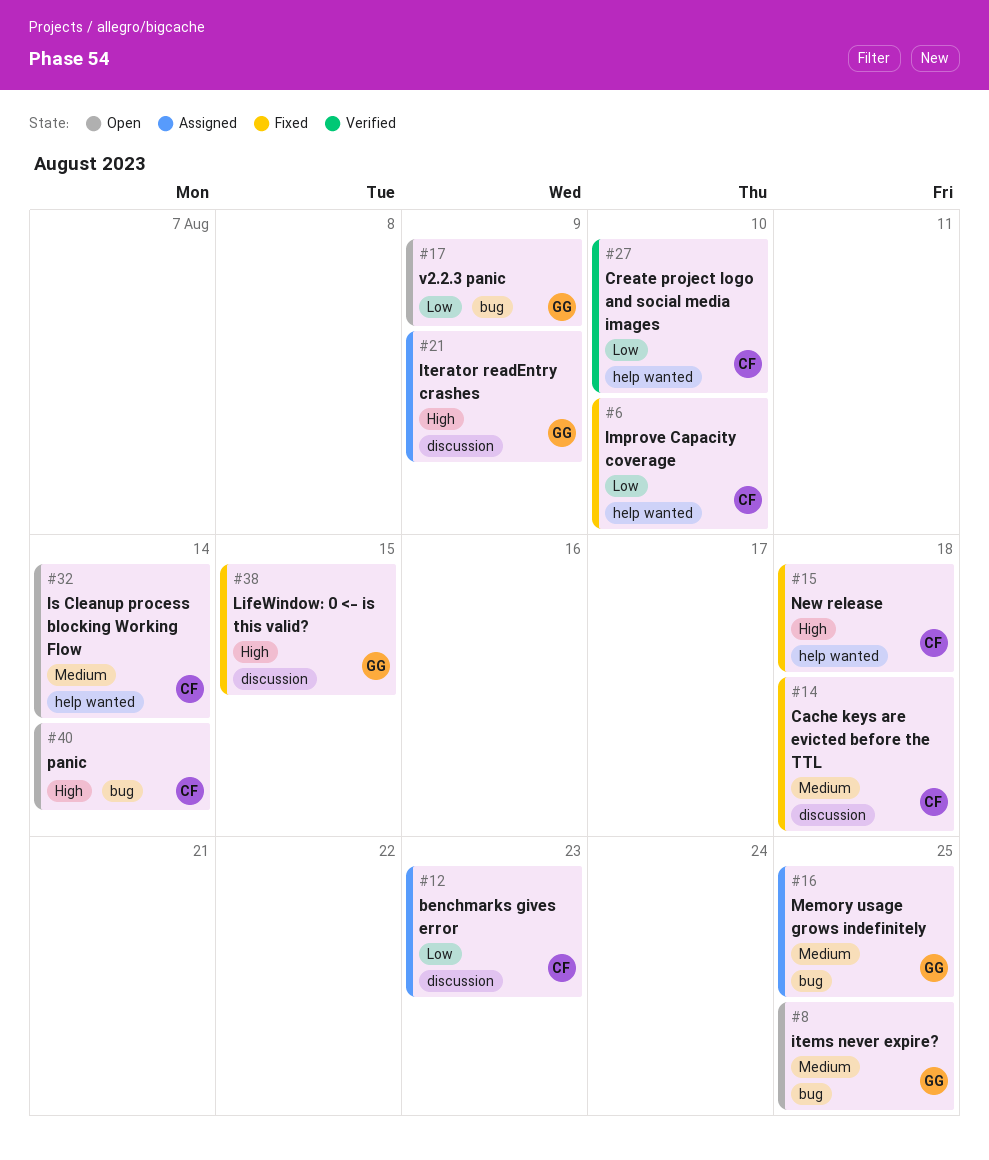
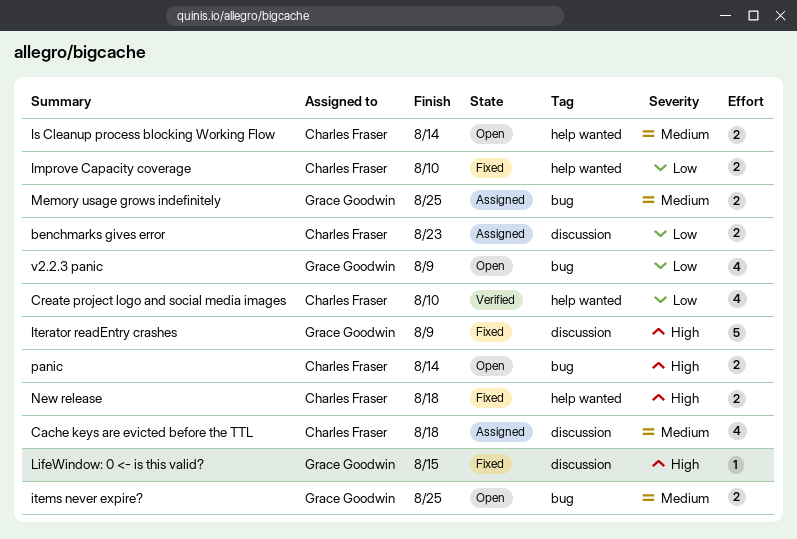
Cache keys are evicted before the TTL, status: Fixed -> Assigned
Iterator readEntry crashes, status: Assigned -> Fixed

